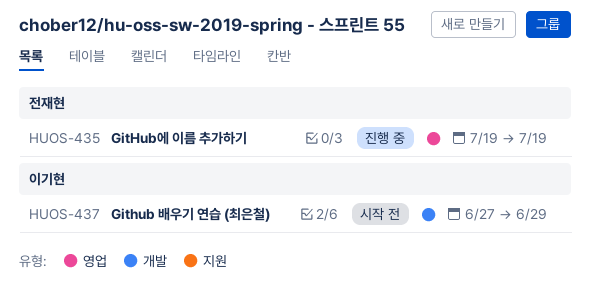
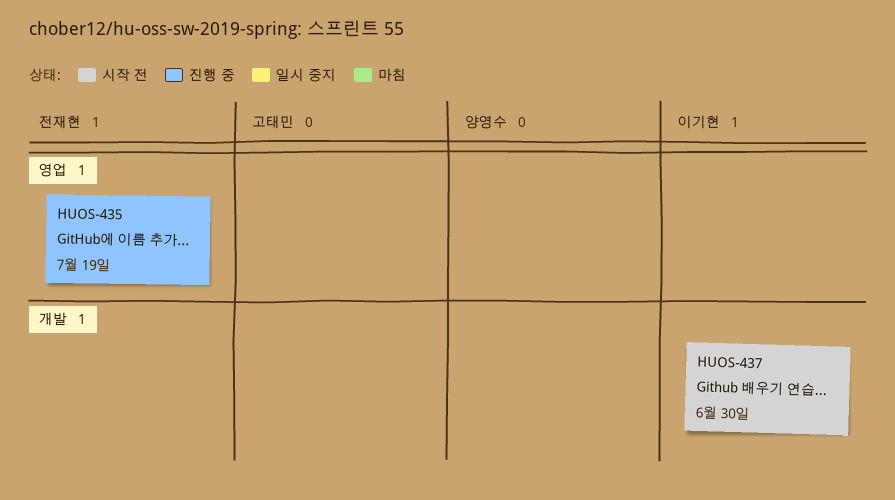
HUOS-437, due: Jun 29 -> Jun 30

